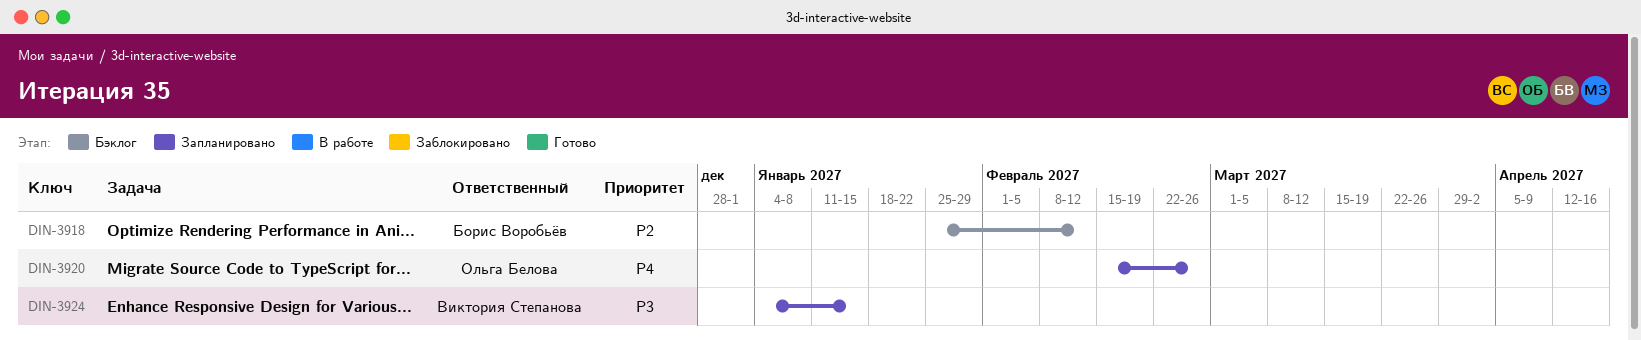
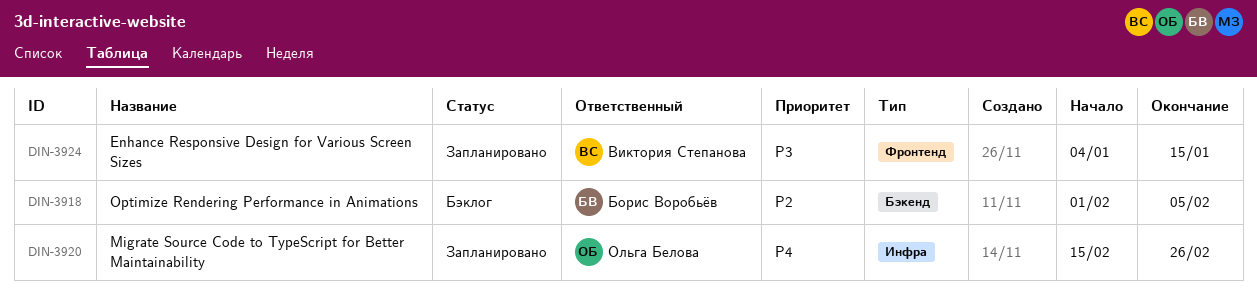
DIN-3918, start: Jan 25 -> Feb 1
DIN-3918, due: Feb 12 -> Feb 5

